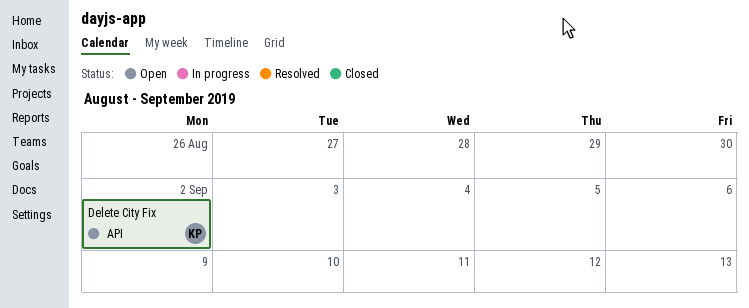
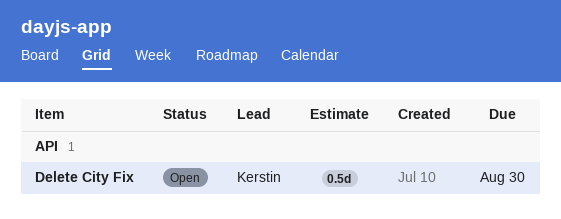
Delete City Fix, due: Sep 2 -> Aug 30

